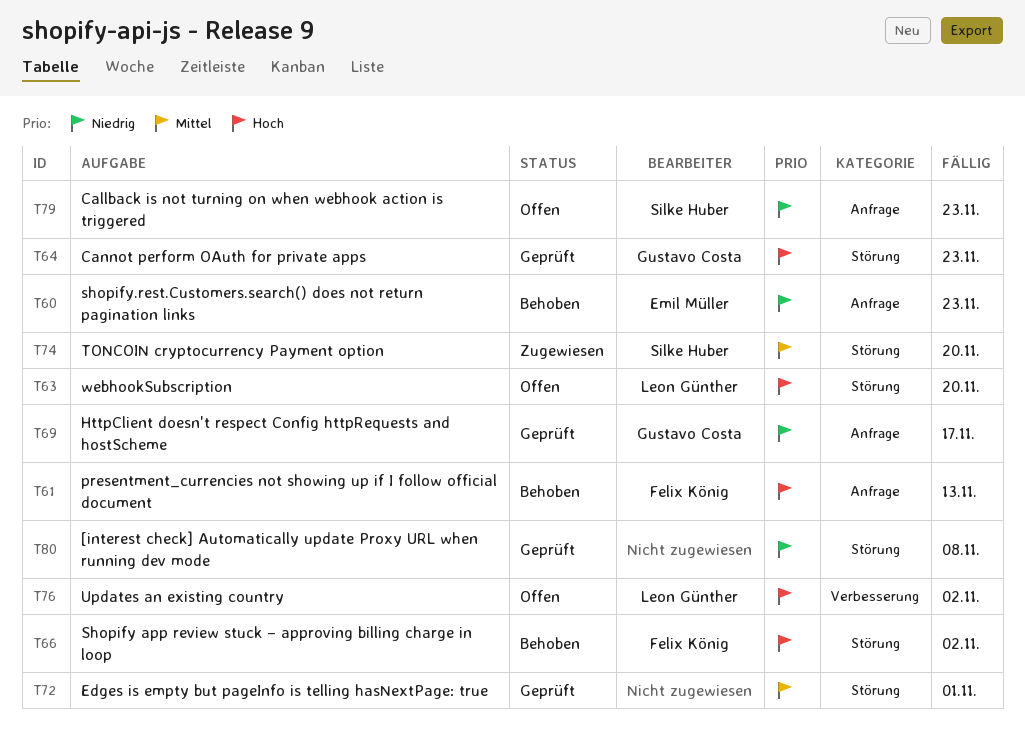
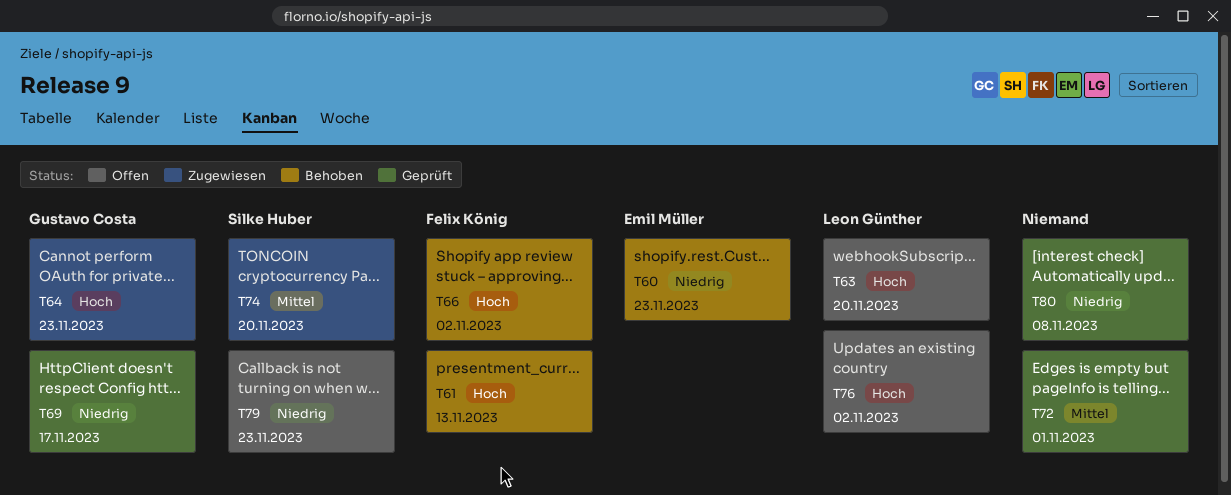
T64, status: Geprüft -> Zugewiesen

